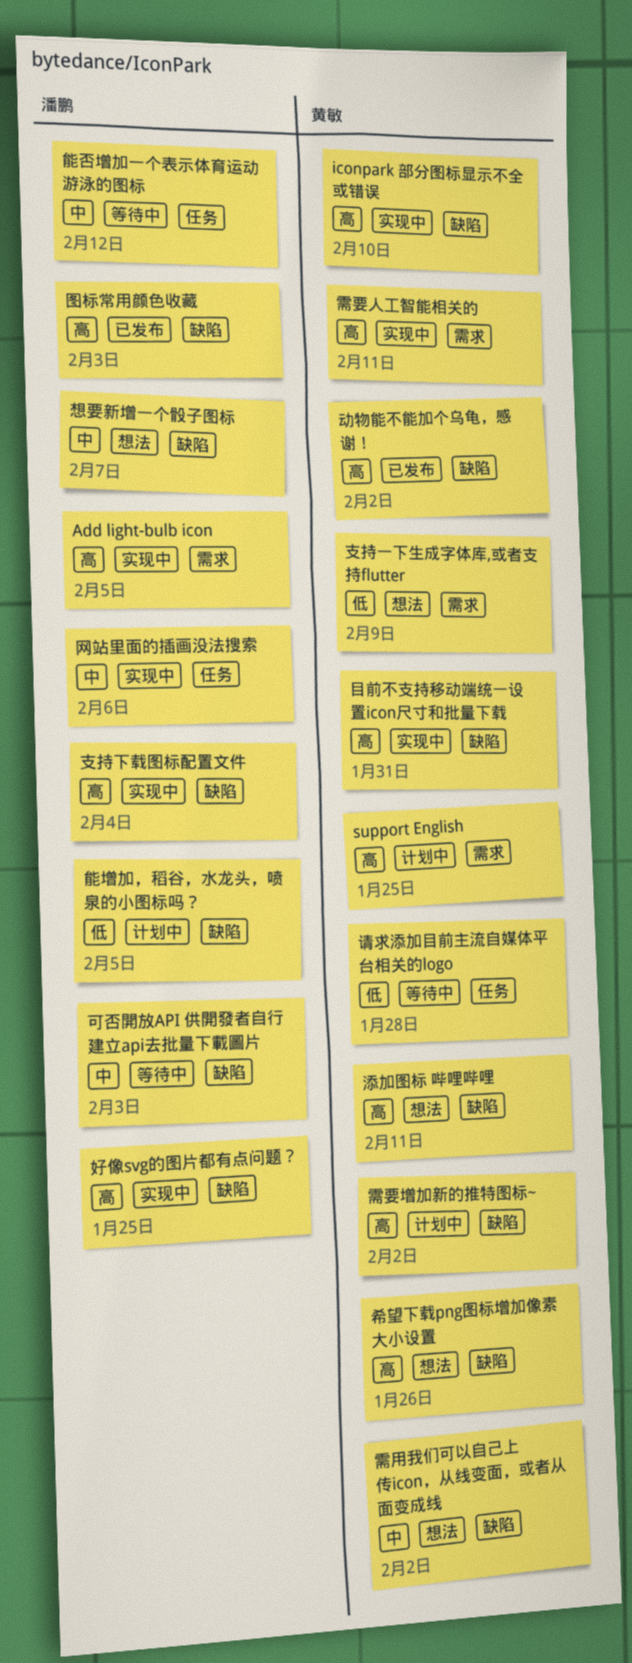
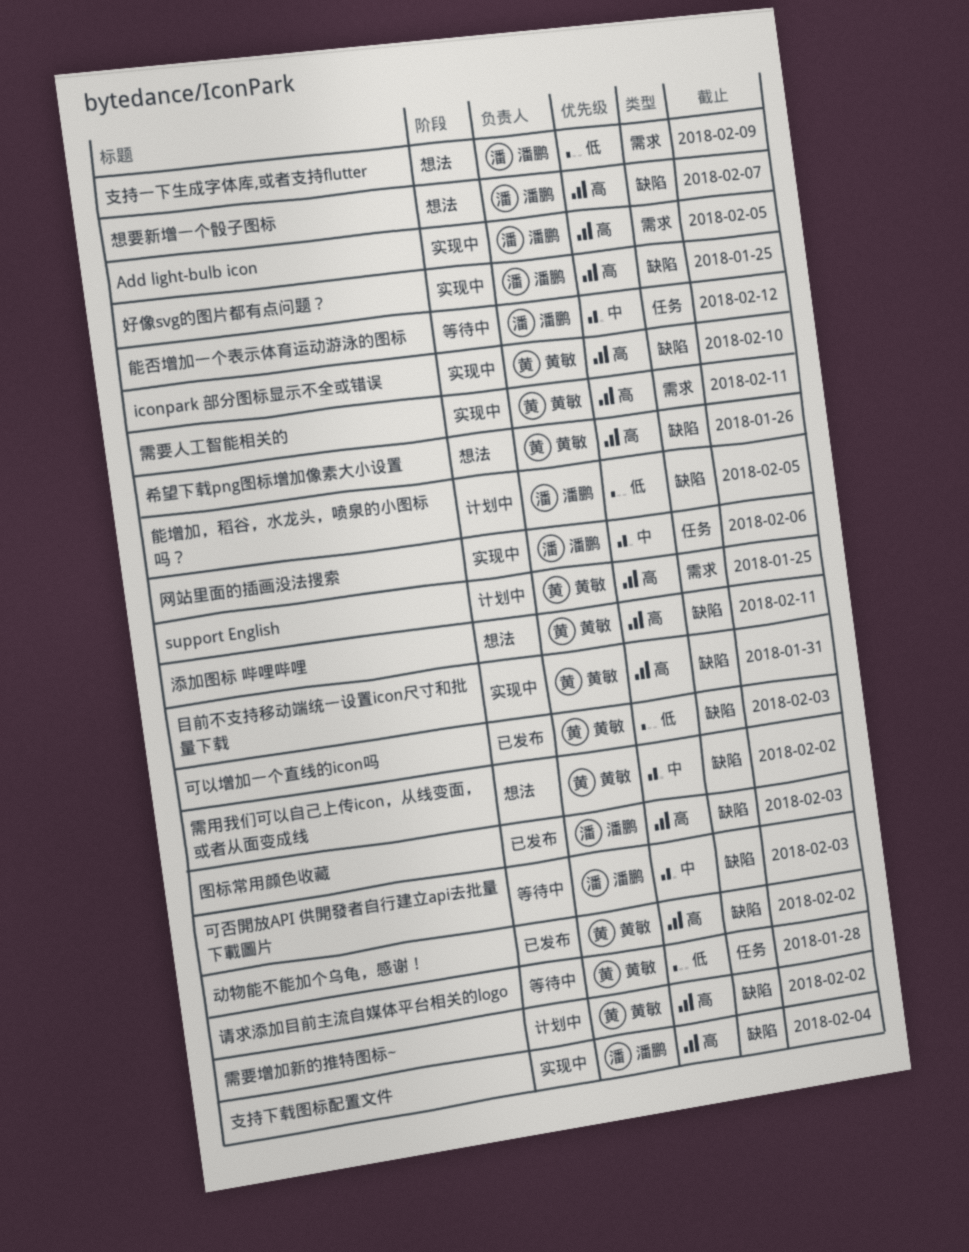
可以增加一个直线的icon吗: none -> present
想要新增一个骰子图标, priority: 中 -> 高
支持一下生成字体库,或者支持flutter, owner: 黄敏 -> 潘鹏

